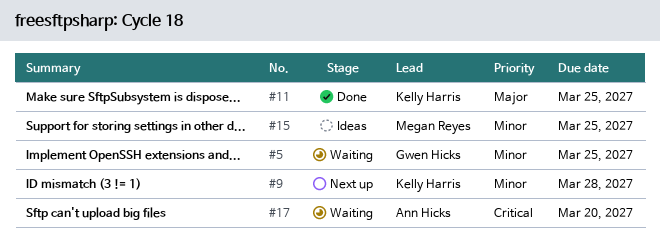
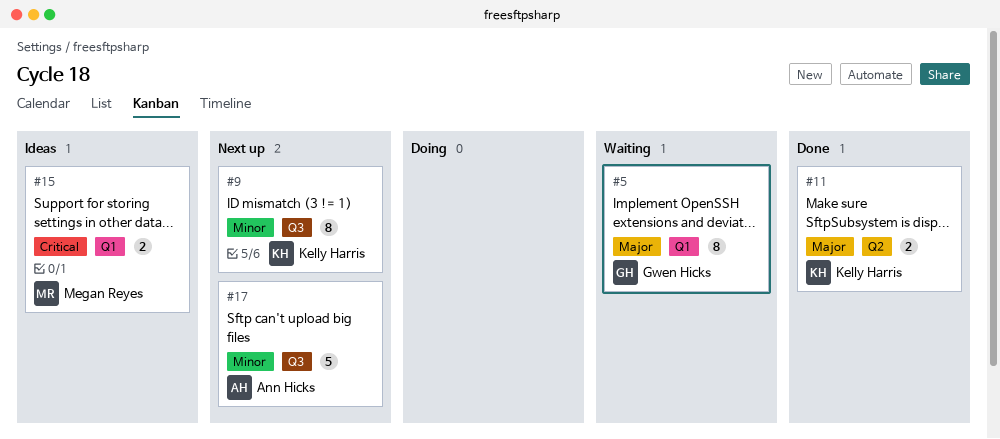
#5, priority: Minor -> Major
#15, priority: Minor -> Critical
#17, status: Waiting -> Next up
#17, priority: Critical -> Minor

